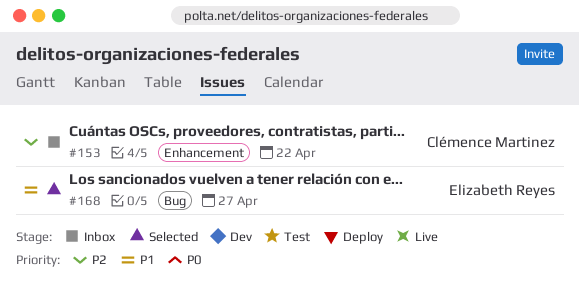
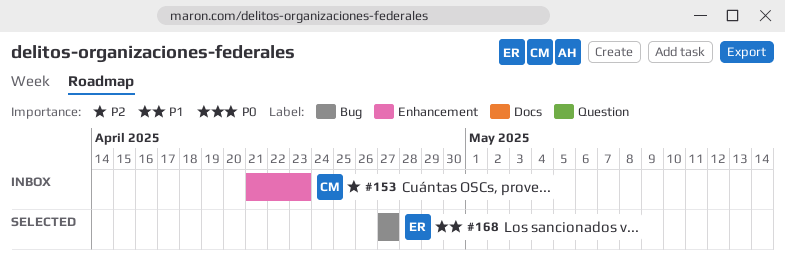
#153, due: Apr 22 -> Apr 23

